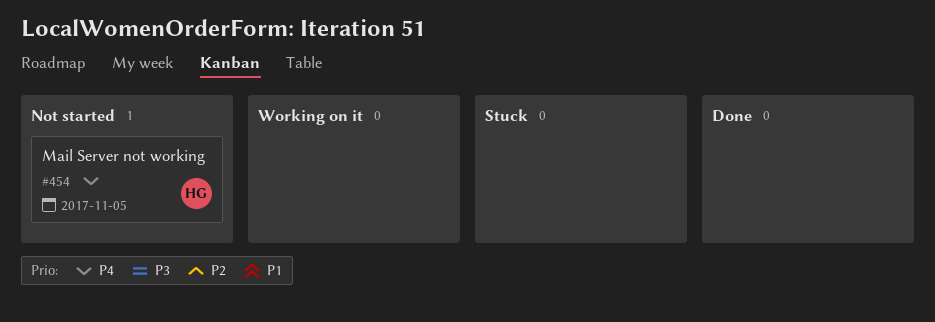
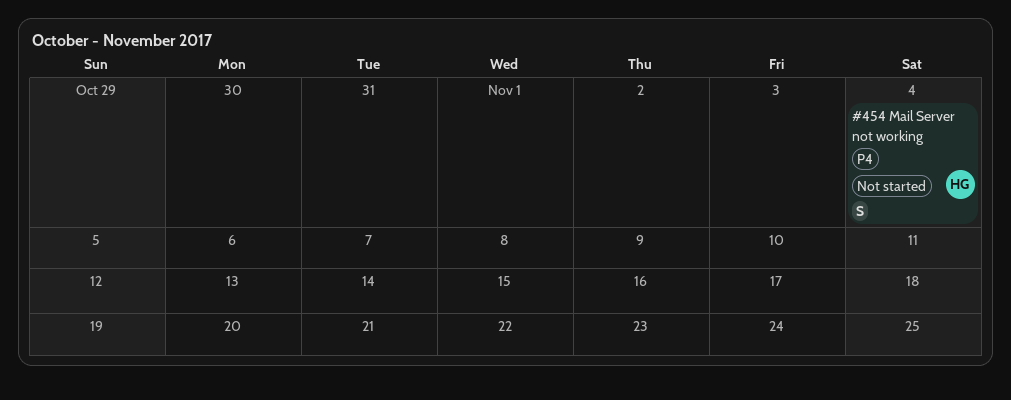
#454, due: Nov 5 -> Nov 4

